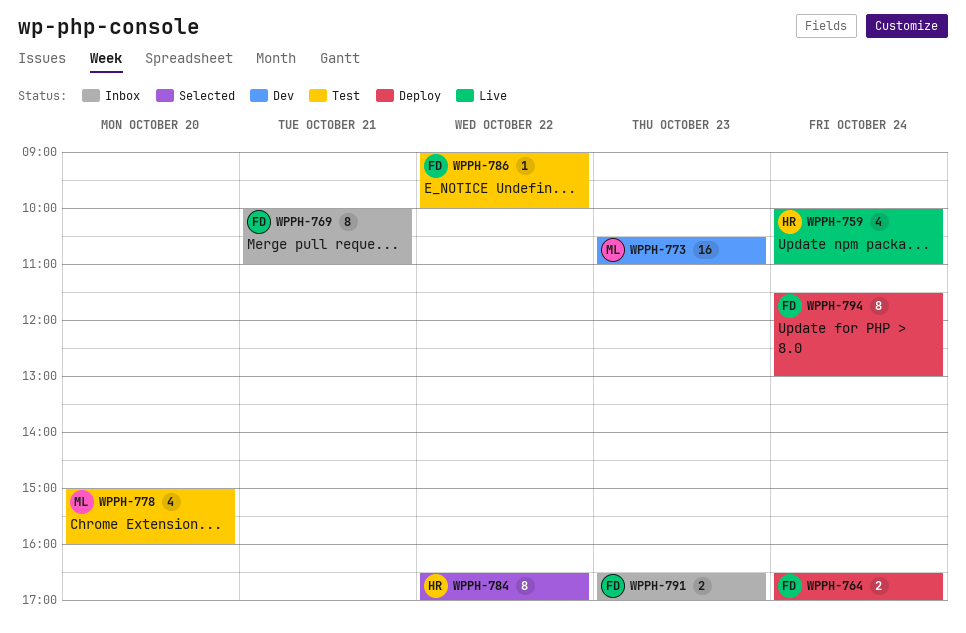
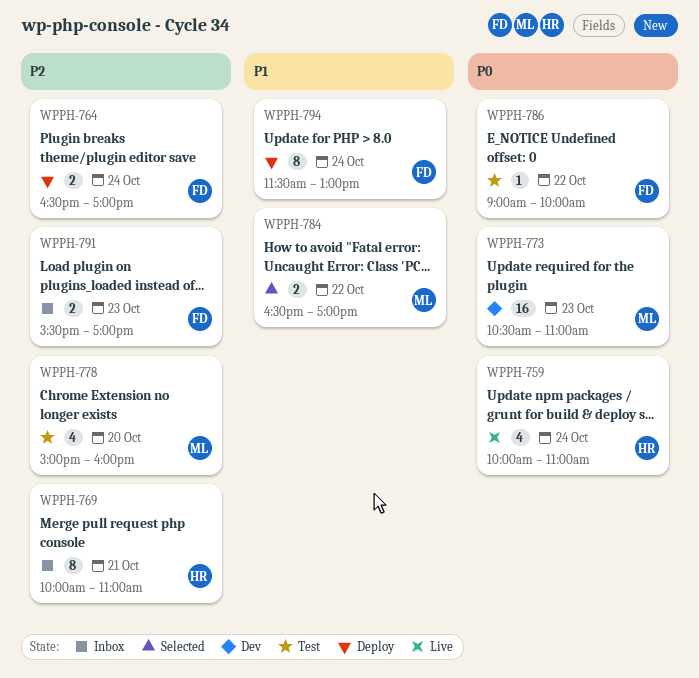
WPPH-769, owner: FD -> HR
WPPH-784, owner: HR -> ML
WPPH-784, estimate: 8 -> 2
WPPH-791, begins: 16:30 -> 15:30

